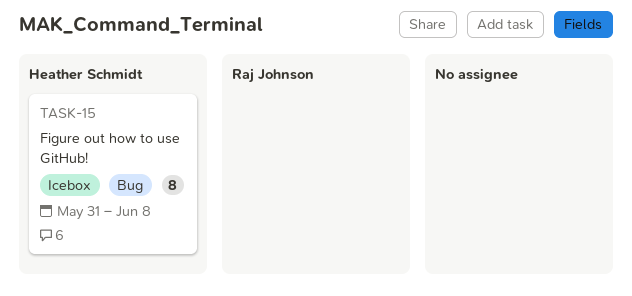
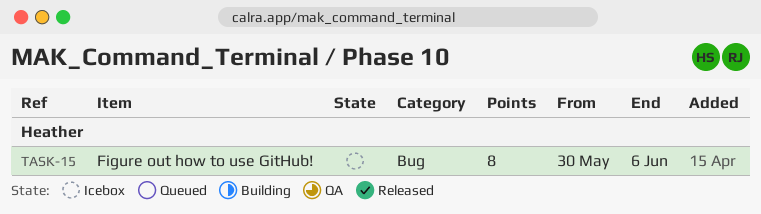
TASK-15, start: May 31 -> May 30
TASK-15, due: Jun 8 -> Jun 6

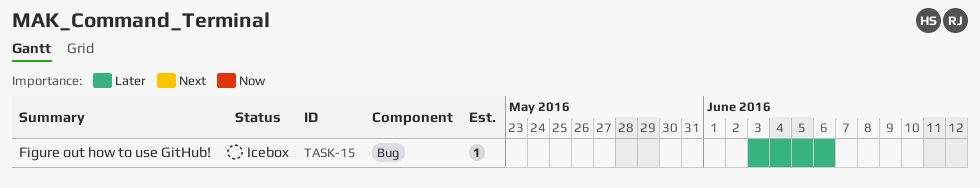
TASK-15, estimate: 8 -> 1
TASK-15, start: May 30 -> Jun 3

